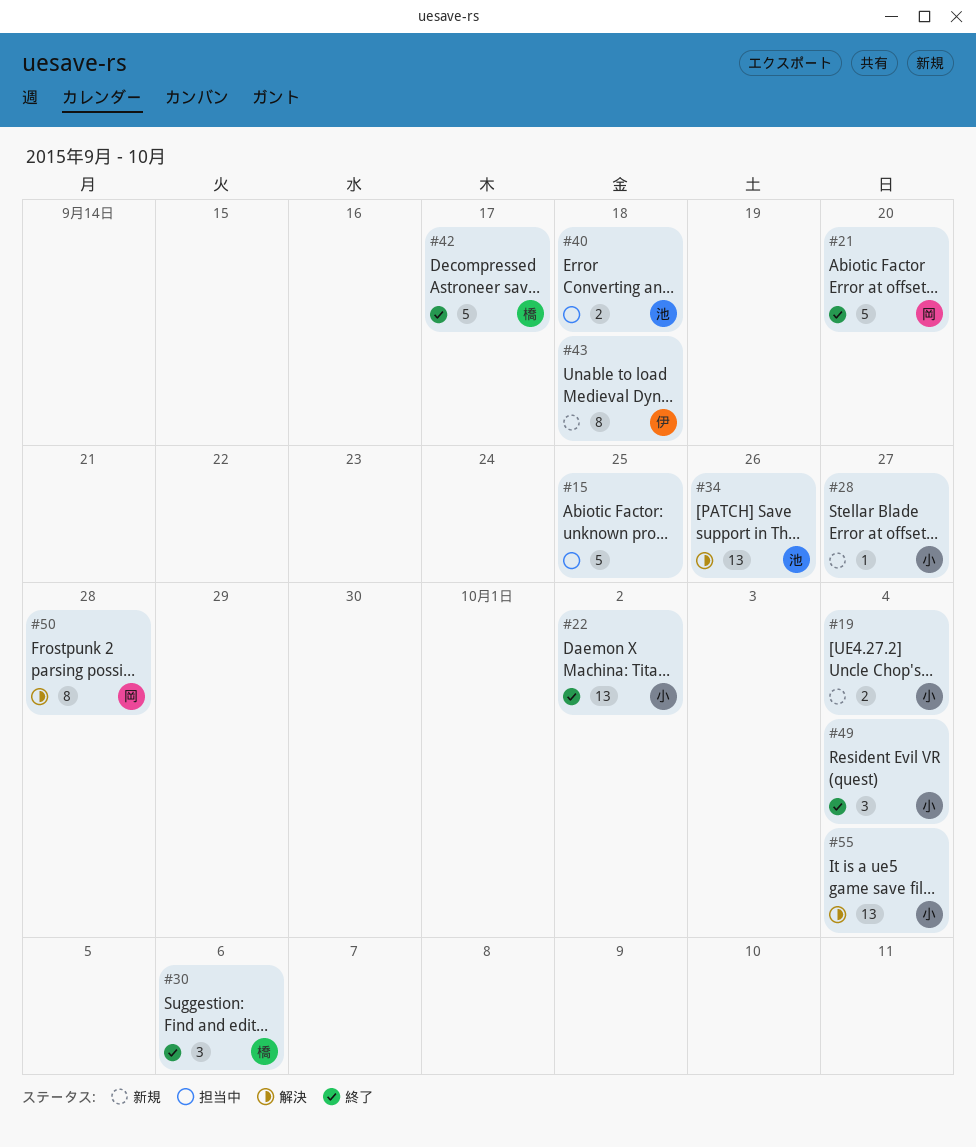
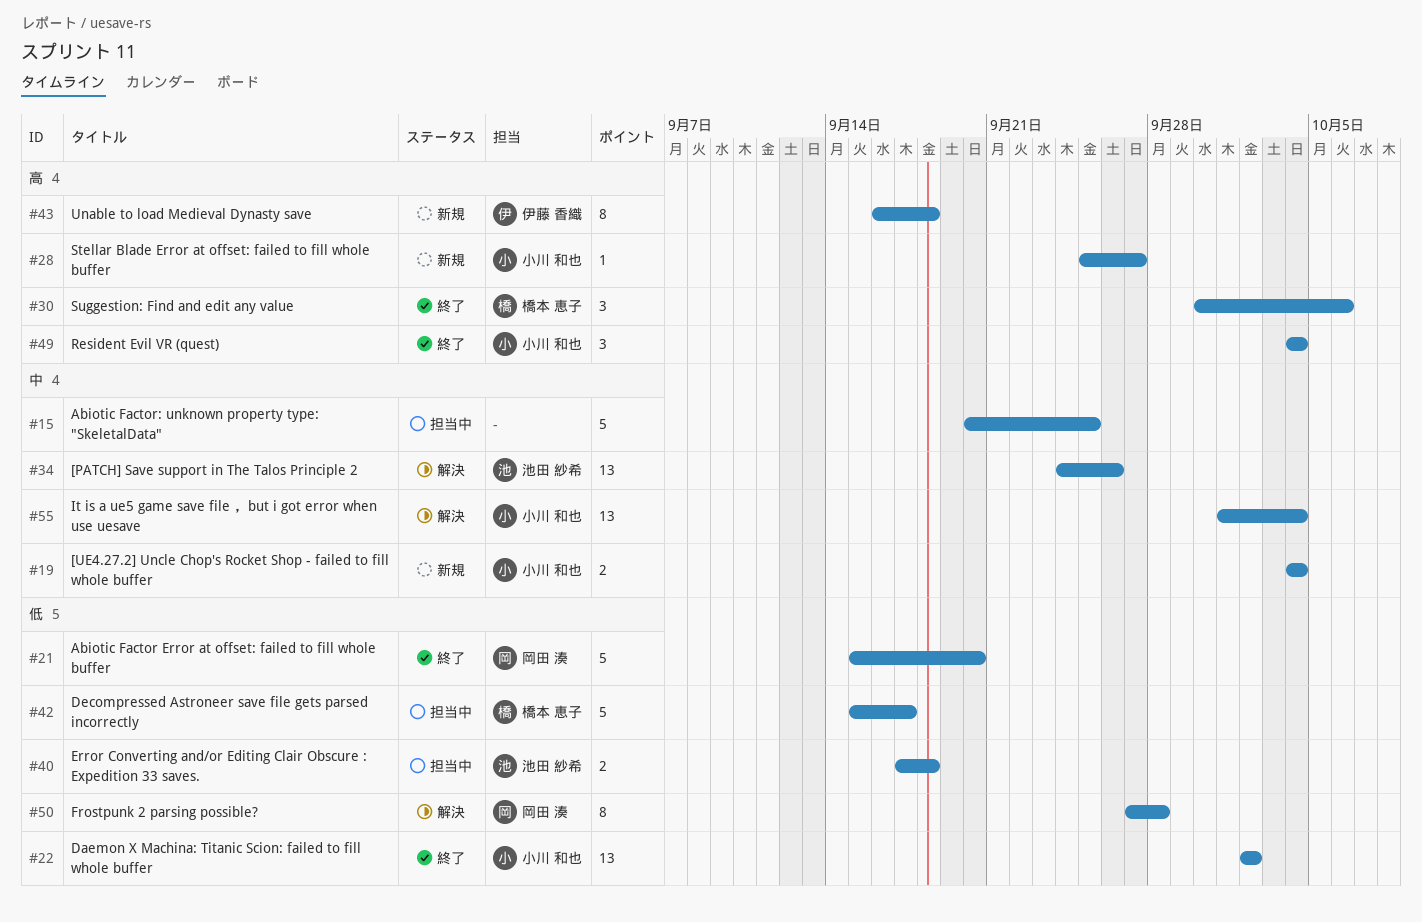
#42, status: 終了 -> 担当中

